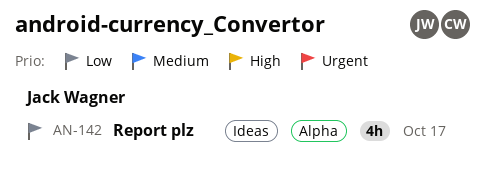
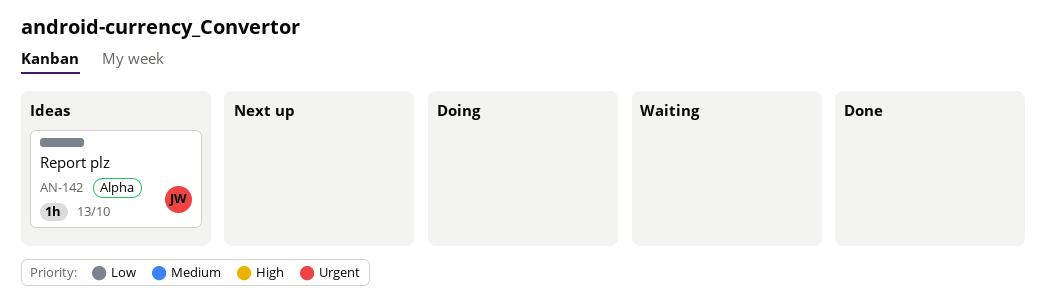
AN-142, estimate: 4h -> 1h
AN-142, due: Oct 17 -> Oct 13

